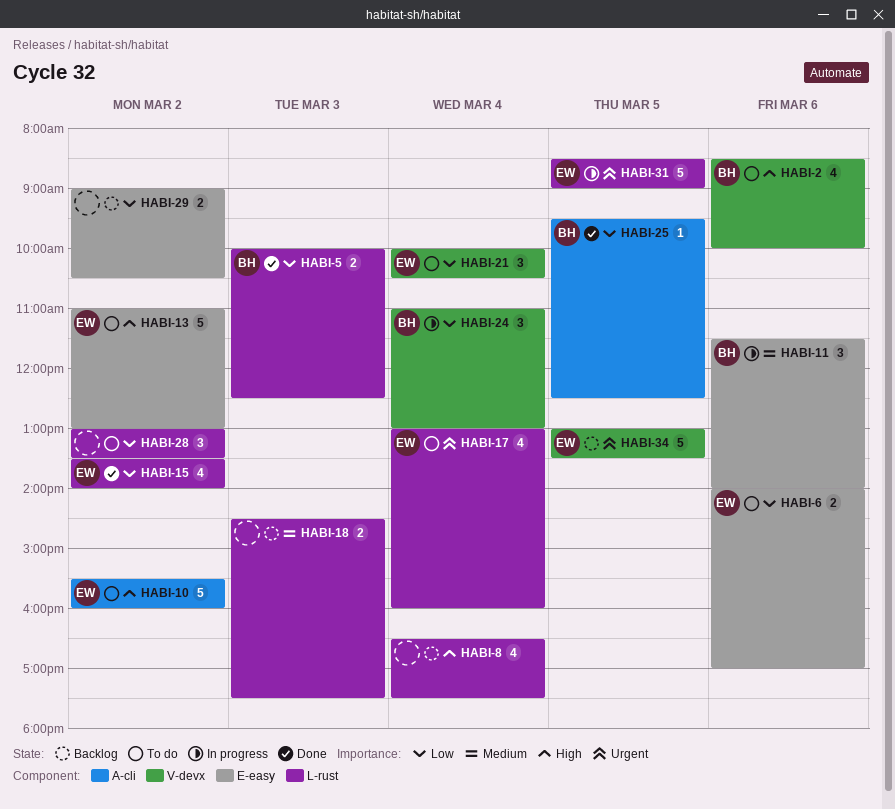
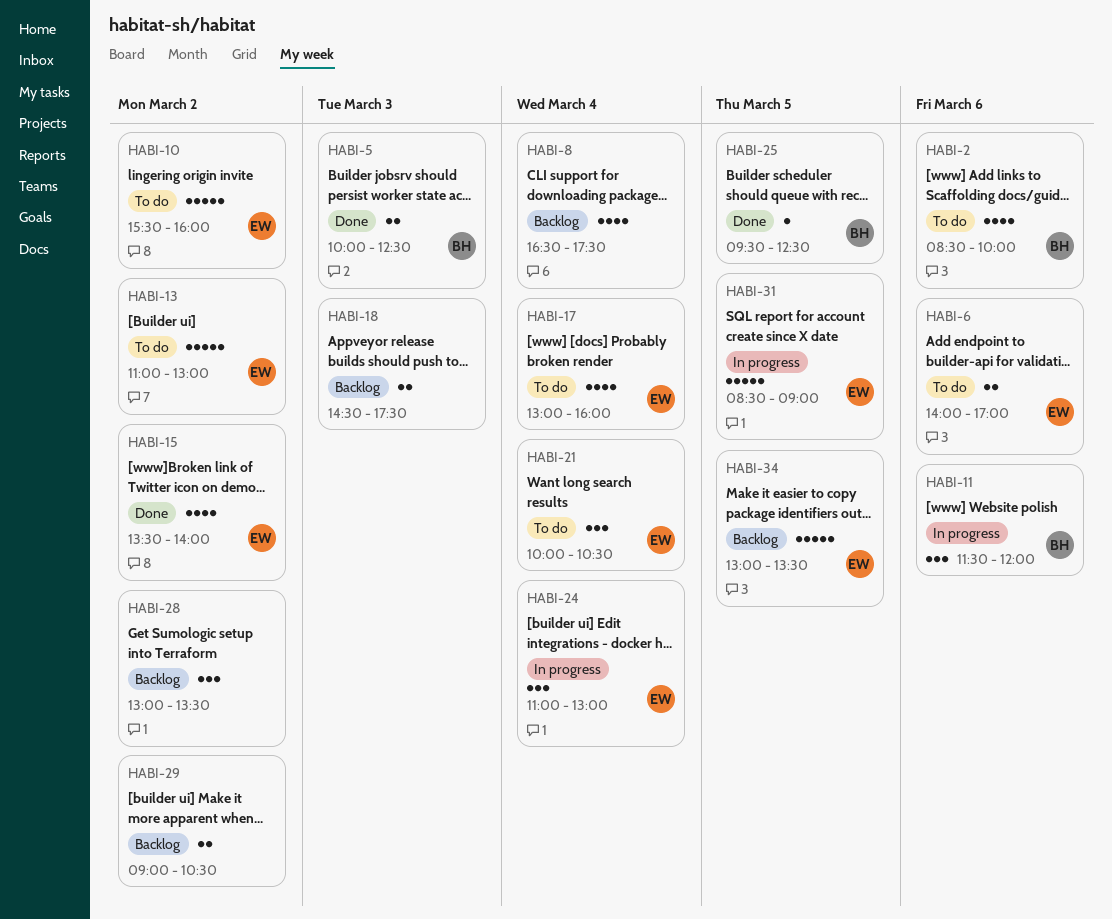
HABI-11, ends: 14:00 -> 12:00
HABI-24, owner: BH -> EW
HABI-28, status: To do -> Backlog

